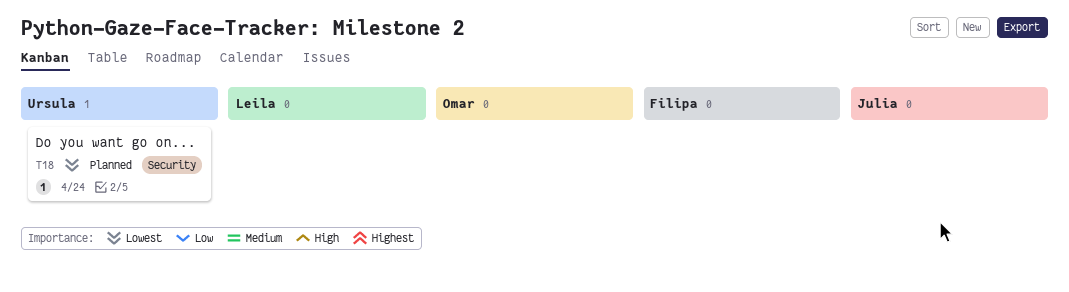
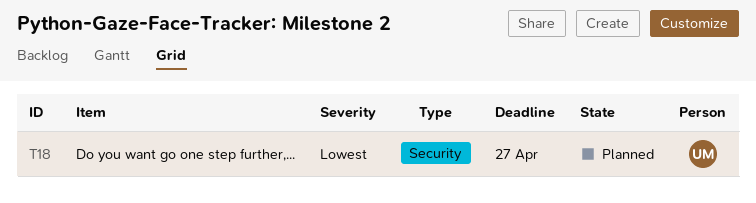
T18, due: Apr 24 -> Apr 27

